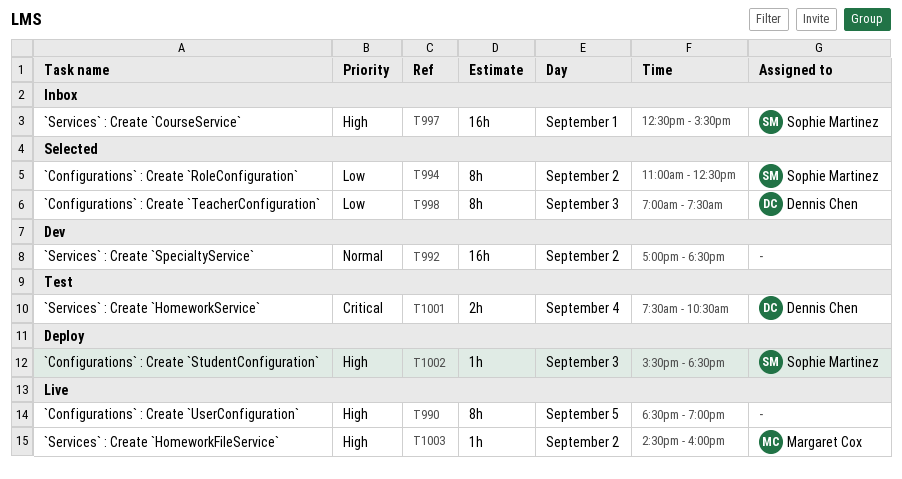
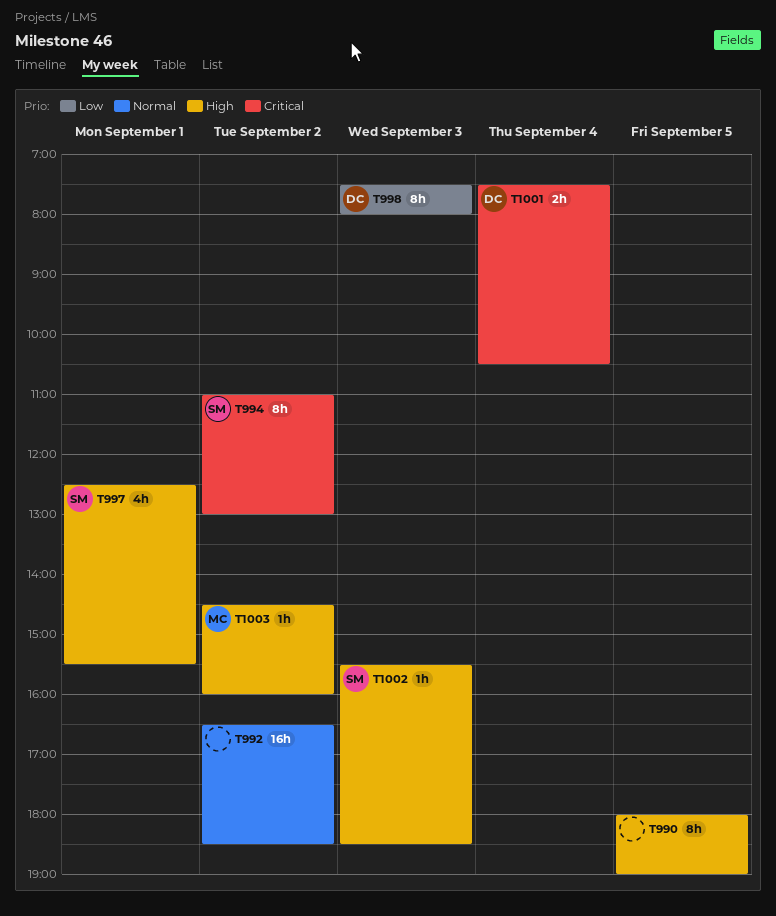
T990, begins: 18:30 -> 18:00
T992, begins: 17:00 -> 16:30
T994, priority: Low -> Critical
T994, ends: 12:30 -> 13:00
T997, estimate: 16h -> 4h
T998, begins: 07:00 -> 07:30
T998, ends: 07:30 -> 08:00

